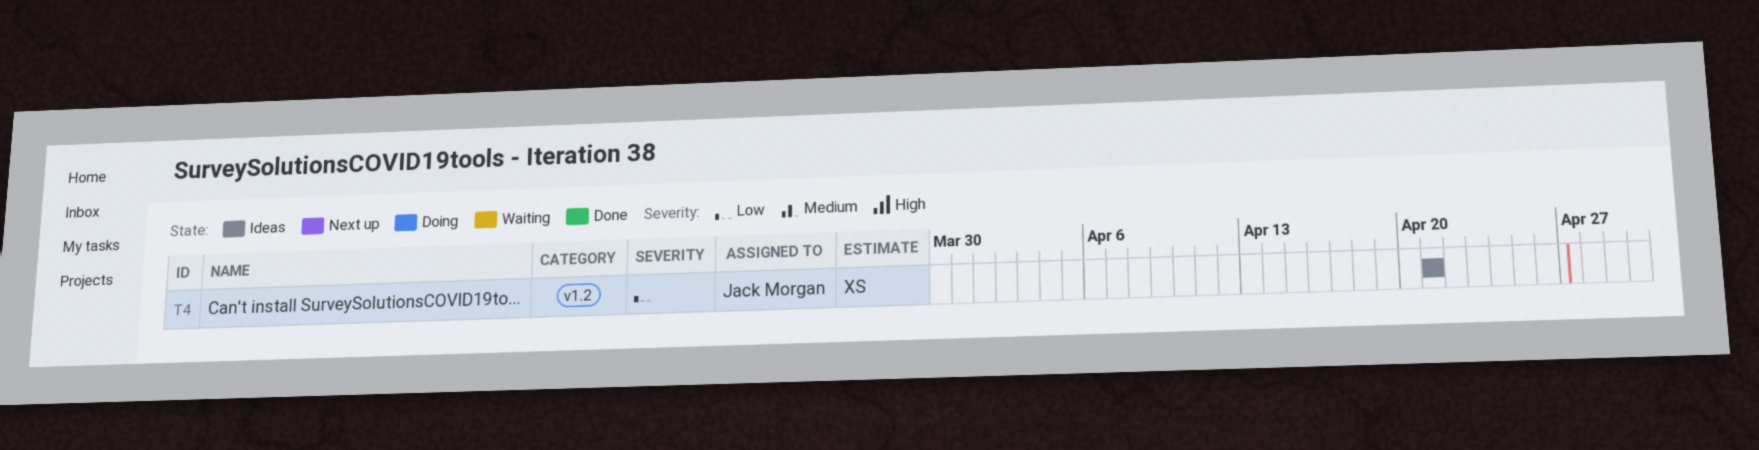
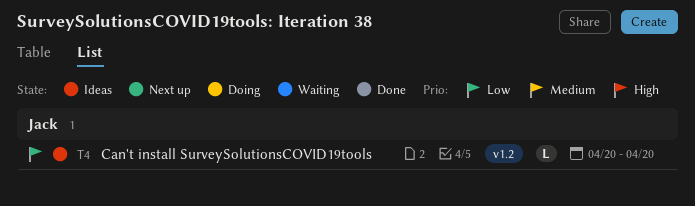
T4, estimate: XS -> L
T4, start: Apr 21 -> Apr 20
T4, due: Apr 21 -> Apr 20

